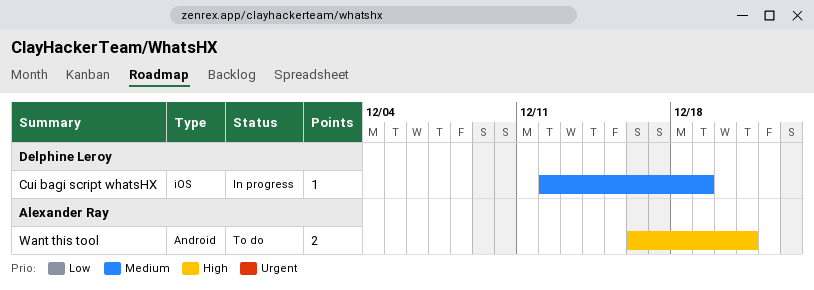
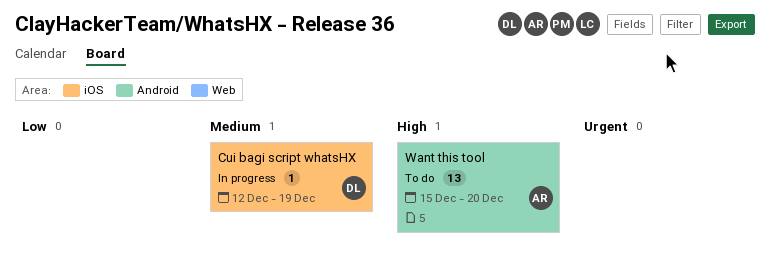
Want this tool, estimate: 2 -> 13
Want this tool, start: Dec 16 -> Dec 15
Want this tool, due: Dec 21 -> Dec 20

